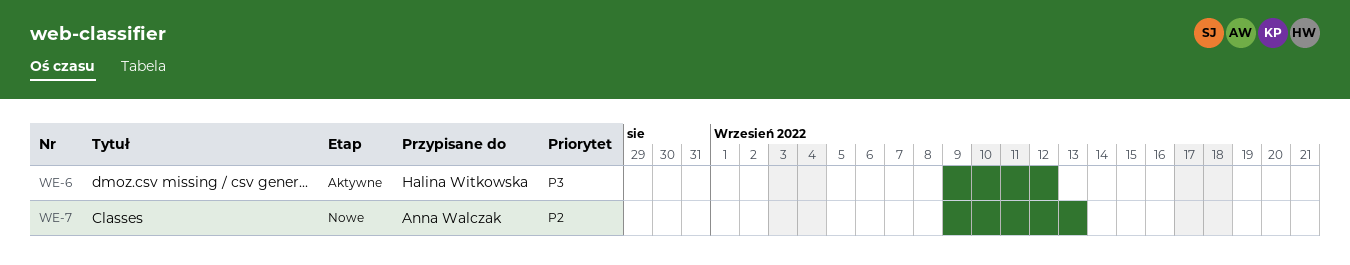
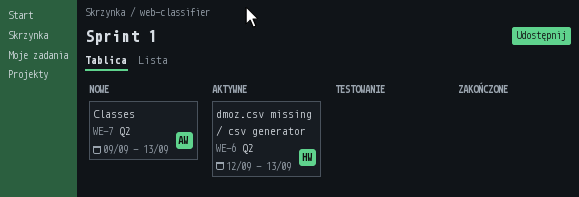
WE-6, start: Sep 9 -> Sep 12
WE-6, due: Sep 12 -> Sep 13

